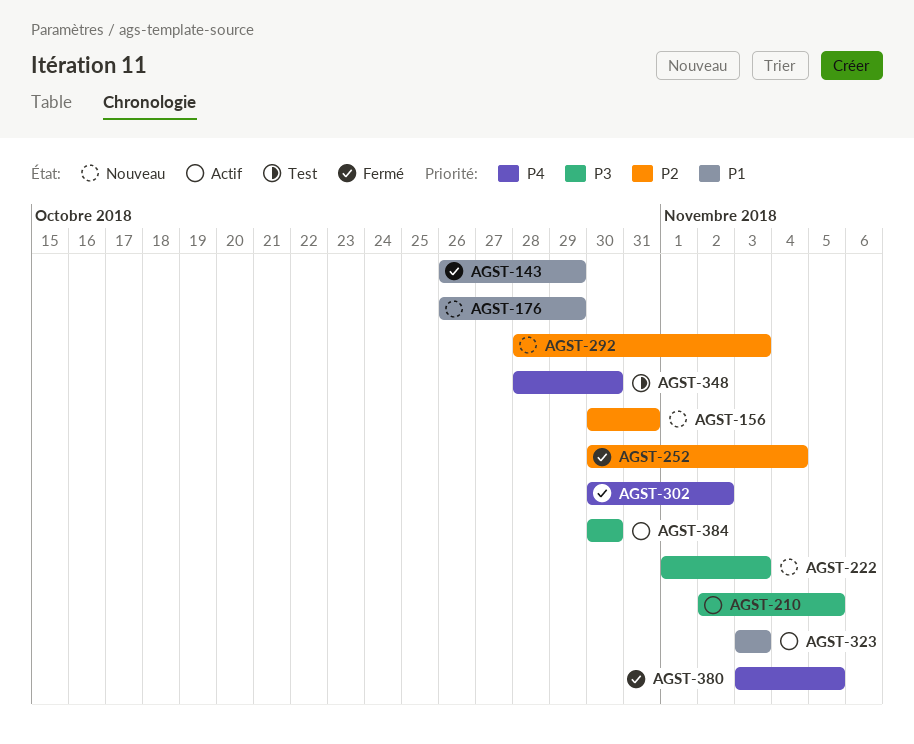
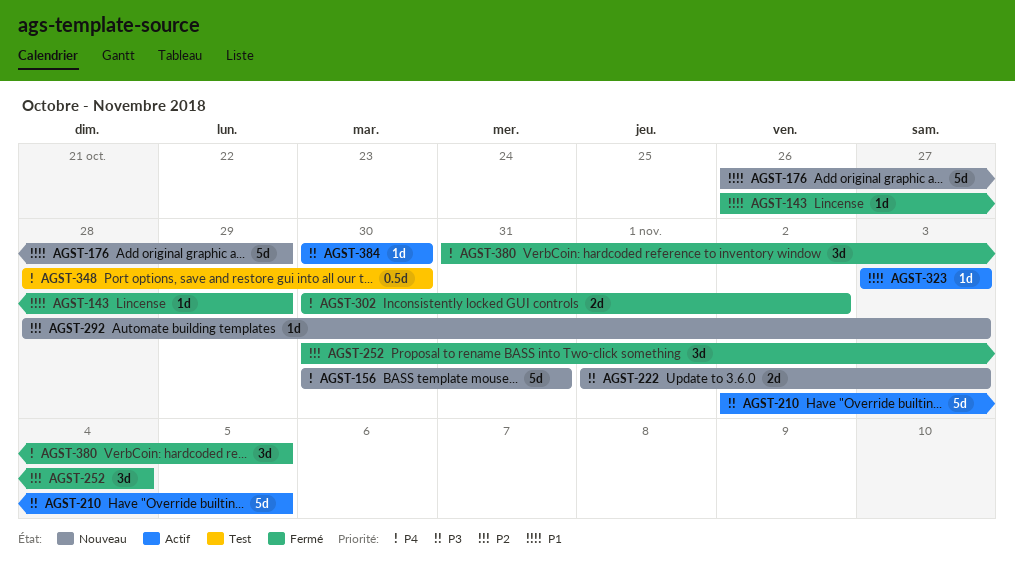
AGST-156, priority: P2 -> P4
AGST-380, start: Nov 3 -> Oct 31

